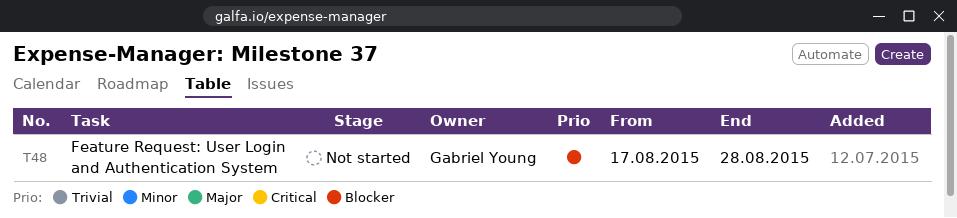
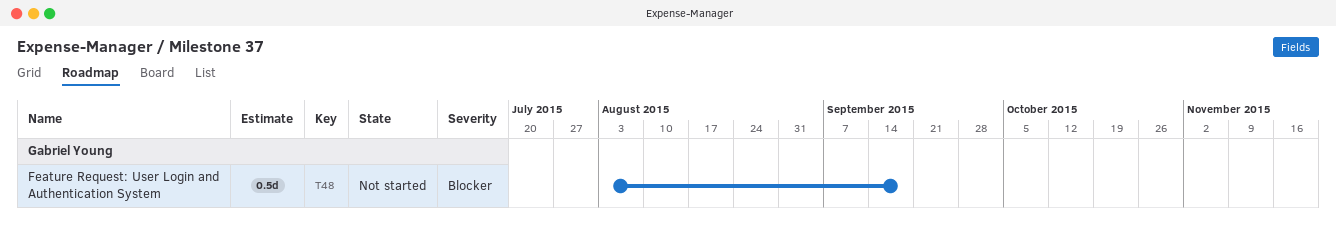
T48, start: Aug 17 -> Aug 3
T48, due: Aug 28 -> Sep 18

